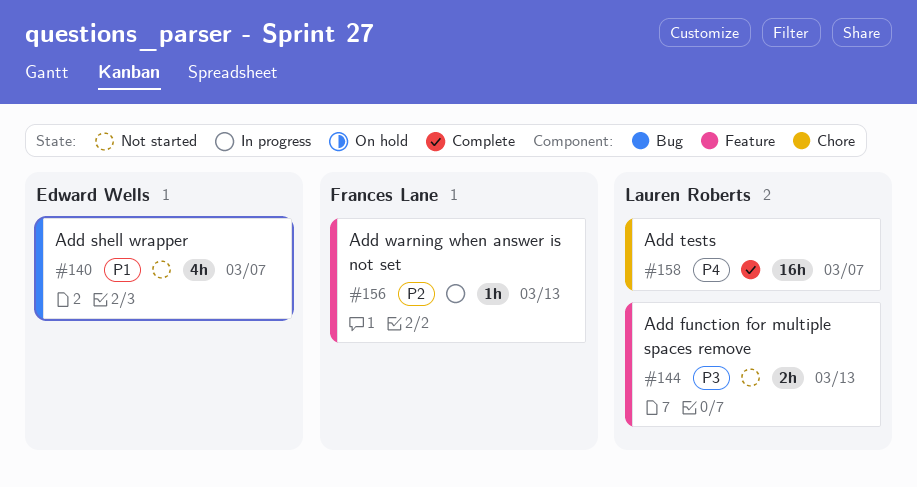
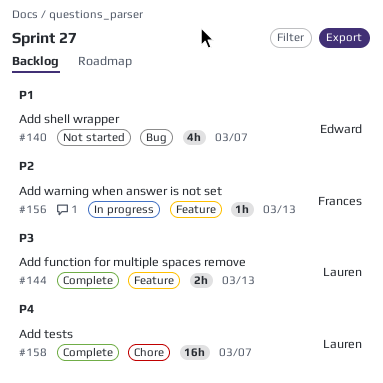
#144, status: Not started -> Complete

